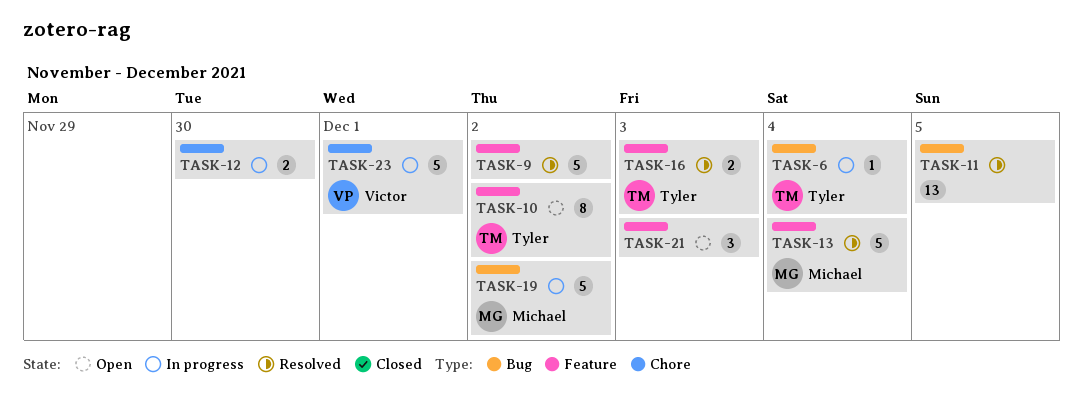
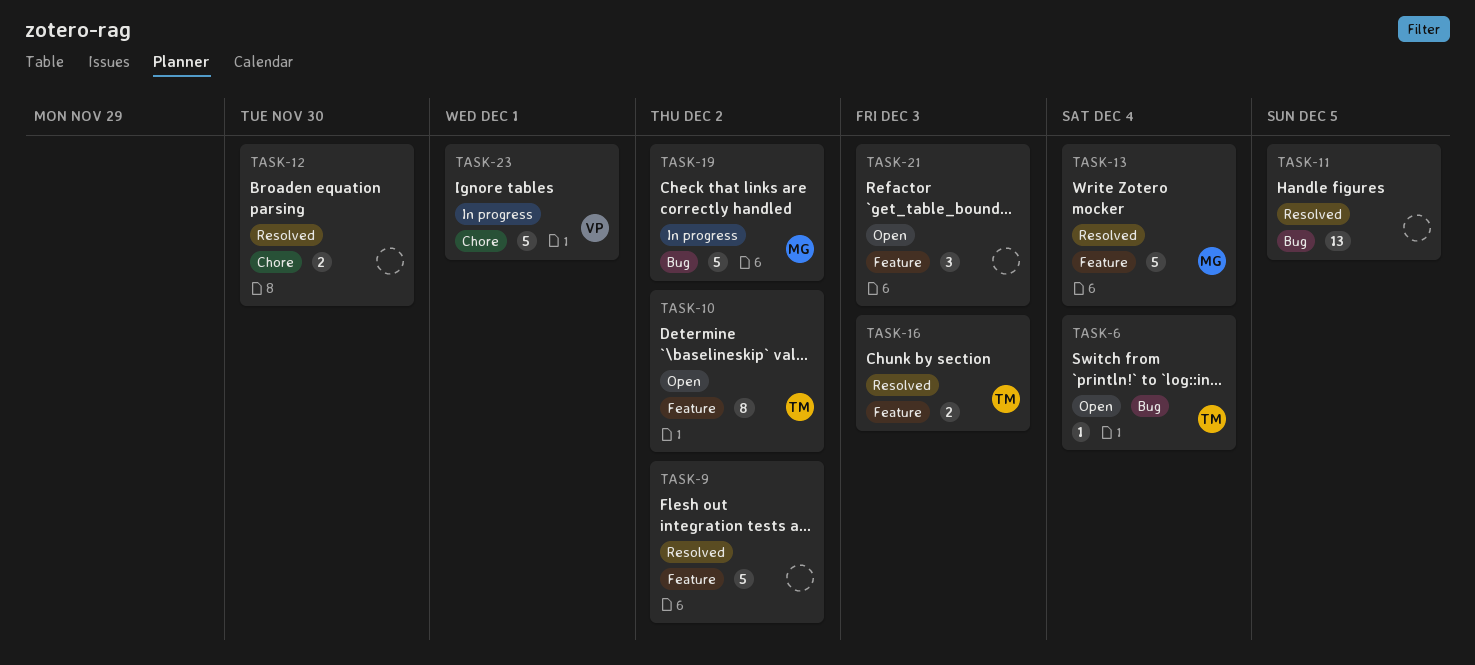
TASK-6, status: In progress -> Open
TASK-12, status: In progress -> Resolved

